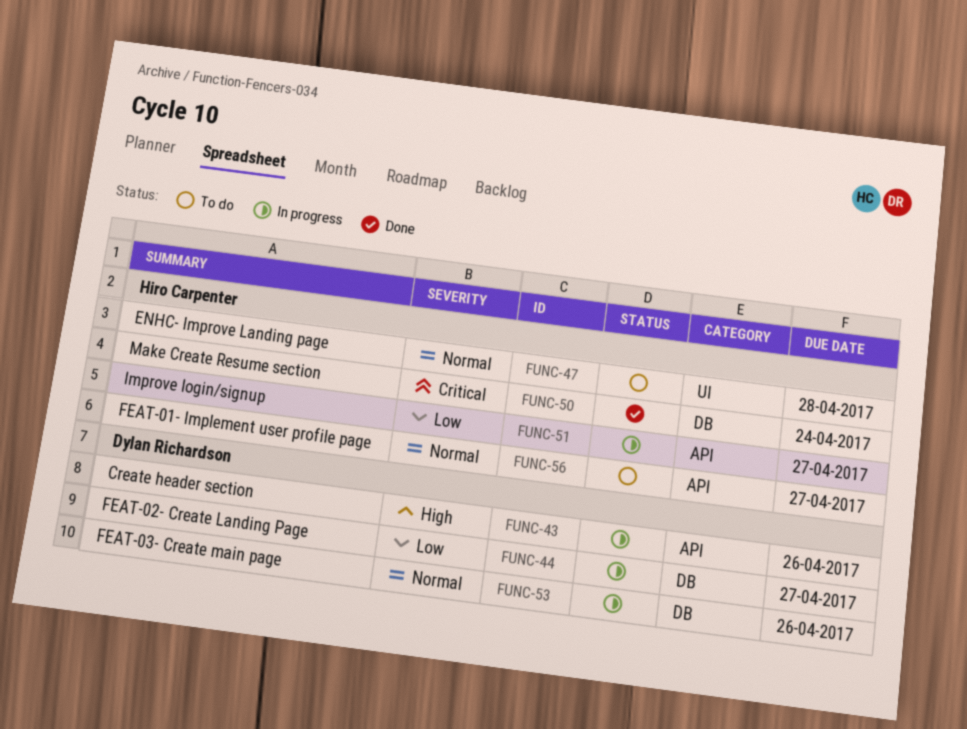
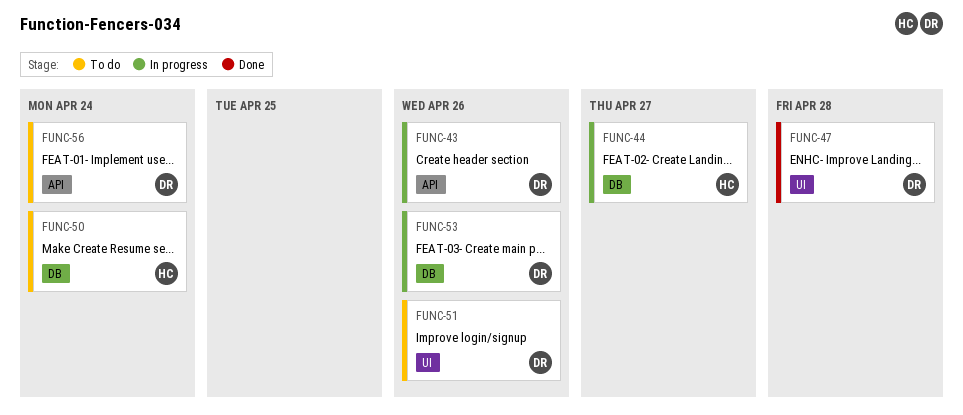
FUNC-44, owner: Dylan Richardson -> Hiro Carpenter
FUNC-47, status: To do -> Done
FUNC-47, owner: Hiro Carpenter -> Dylan Richardson
FUNC-50, status: Done -> To do
FUNC-51, status: In progress -> To do
FUNC-51, owner: Hiro Carpenter -> Dylan Richardson
FUNC-51, label: API -> UI
FUNC-51, due: Apr 27 -> Apr 26
FUNC-56, owner: Hiro Carpenter -> Dylan Richardson
FUNC-56, due: Apr 27 -> Apr 24

